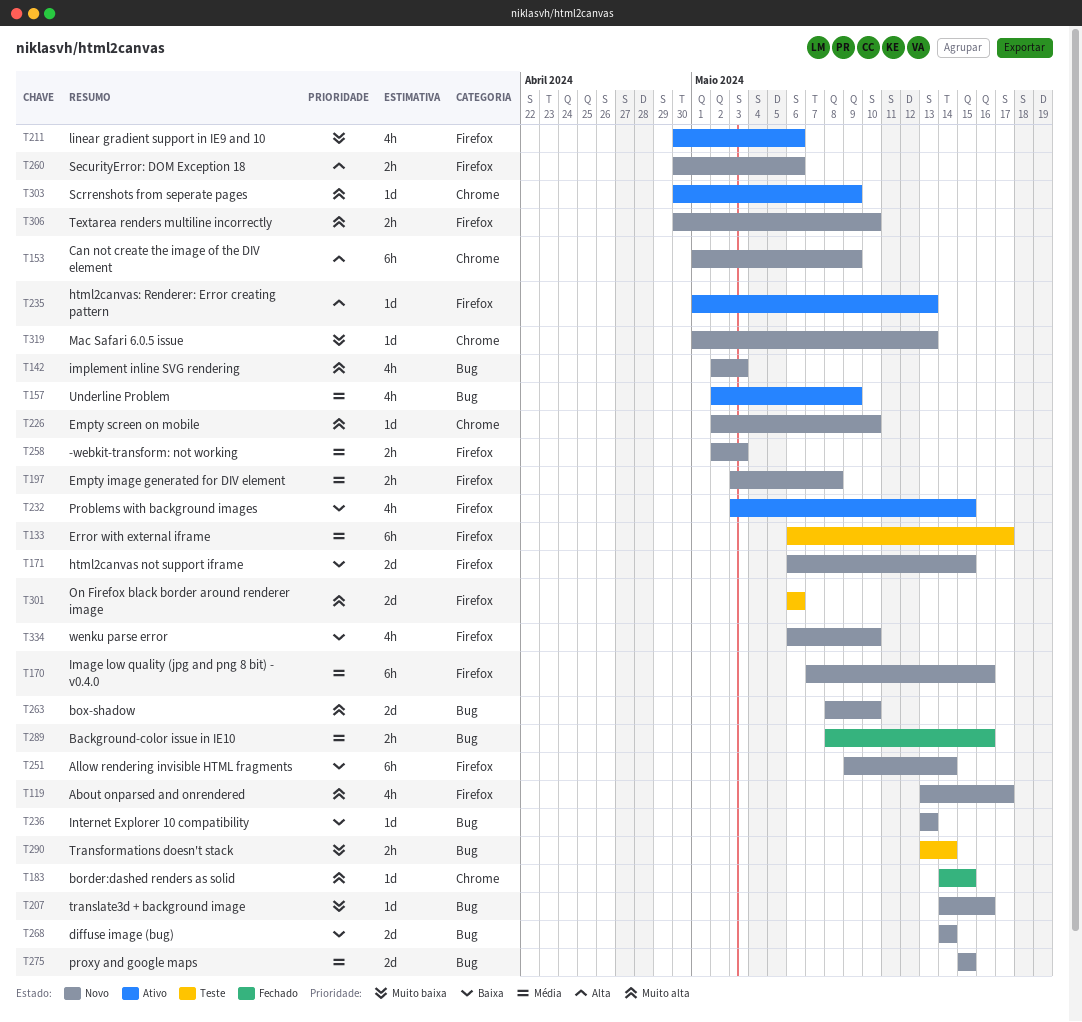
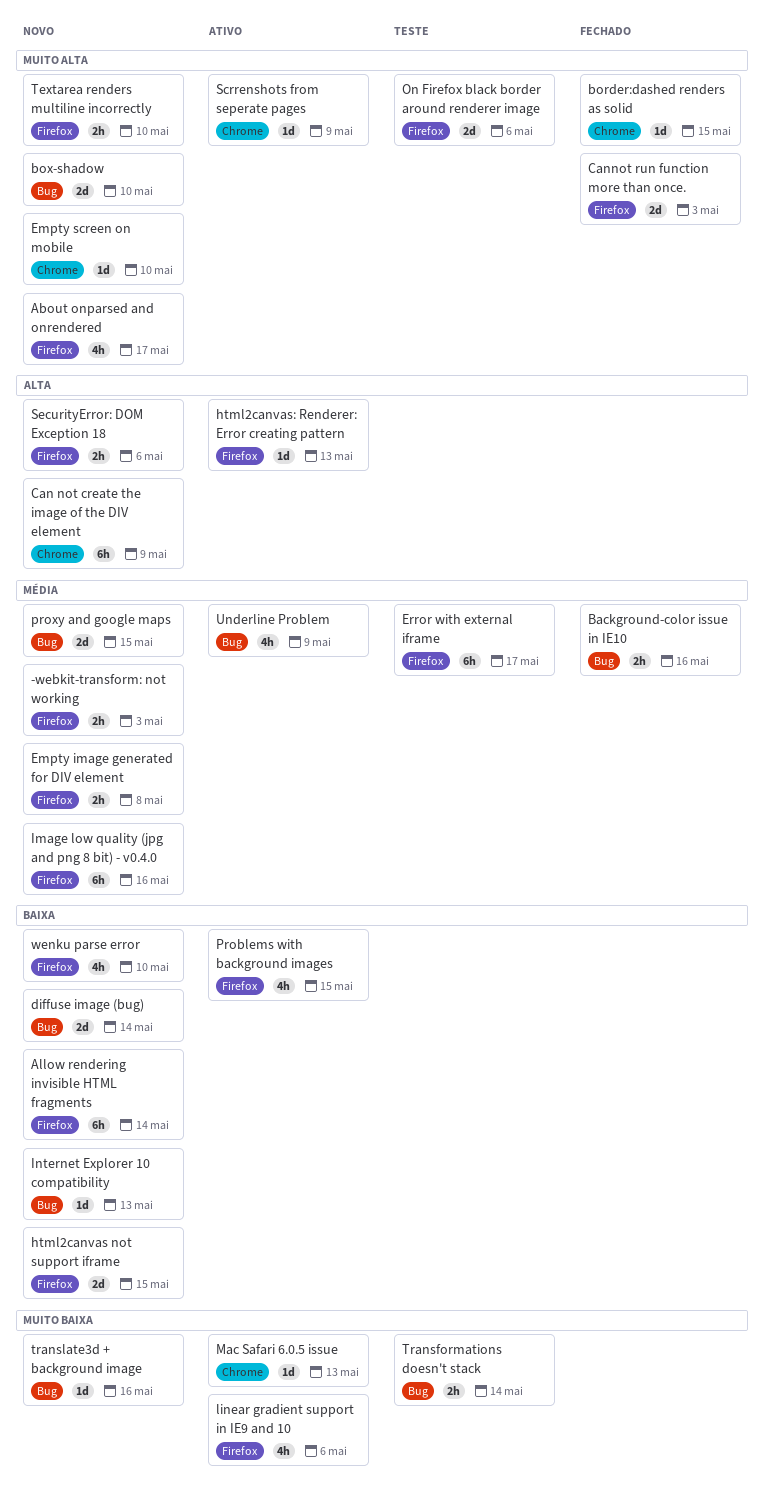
Cannot run function more than once.: none -> present
implement inline SVG rendering: present -> none
Mac Safari 6.0.5 issue, status: Novo -> Ativo

